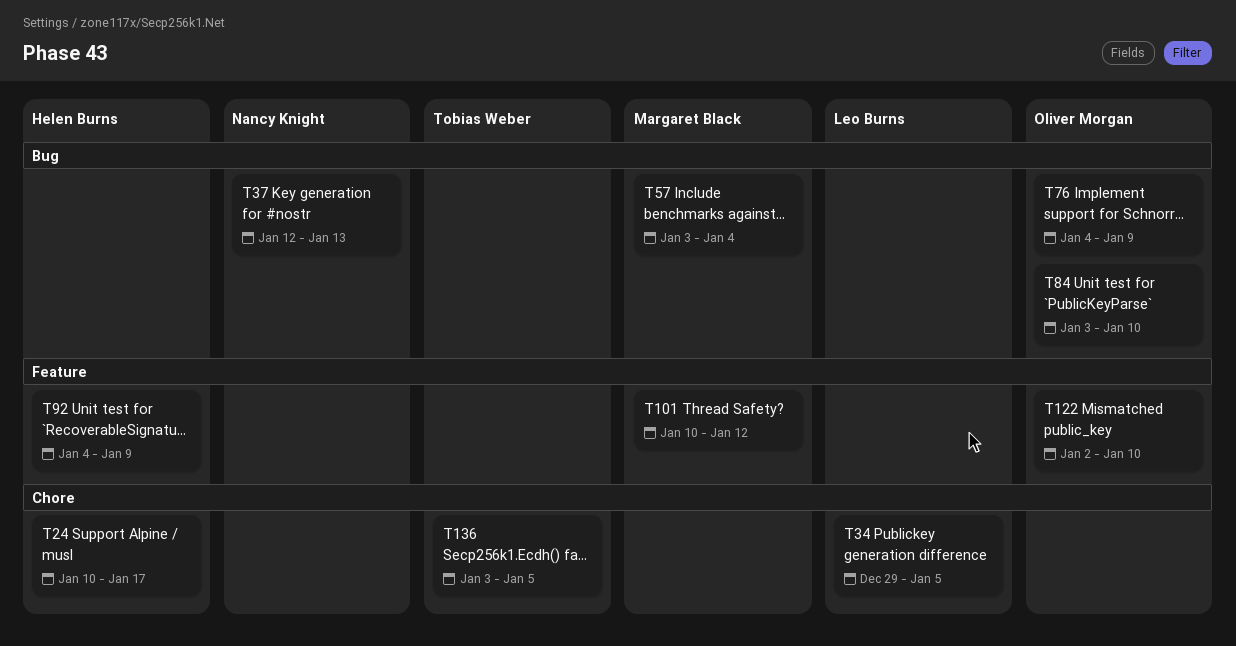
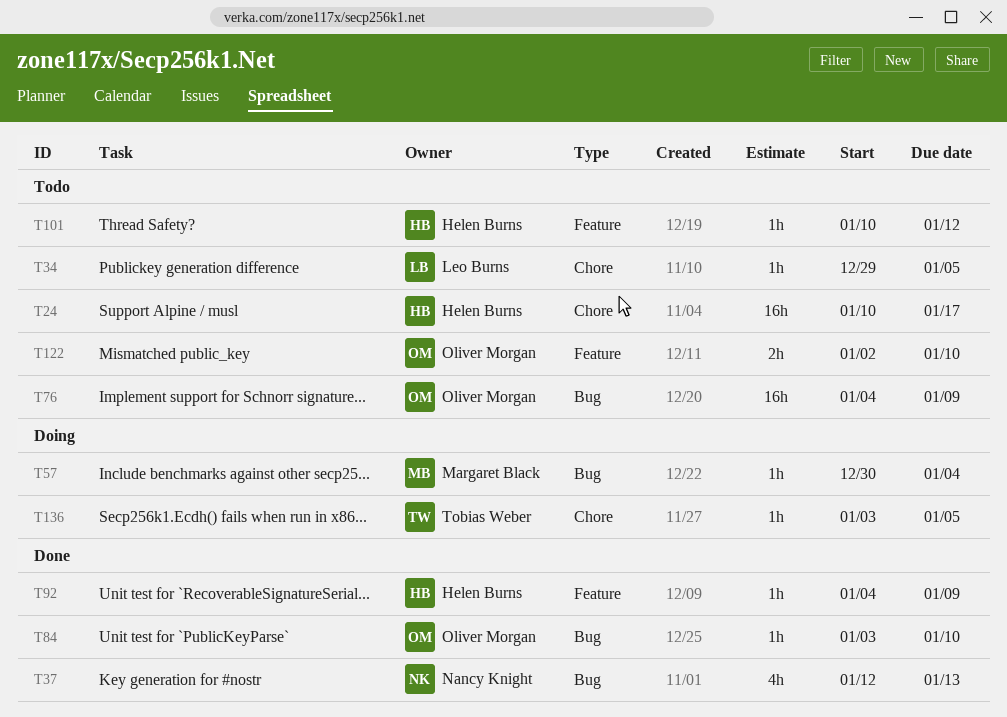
T57, start: Jan 3 -> Dec 30
T101, owner: Margaret Black -> Helen Burns

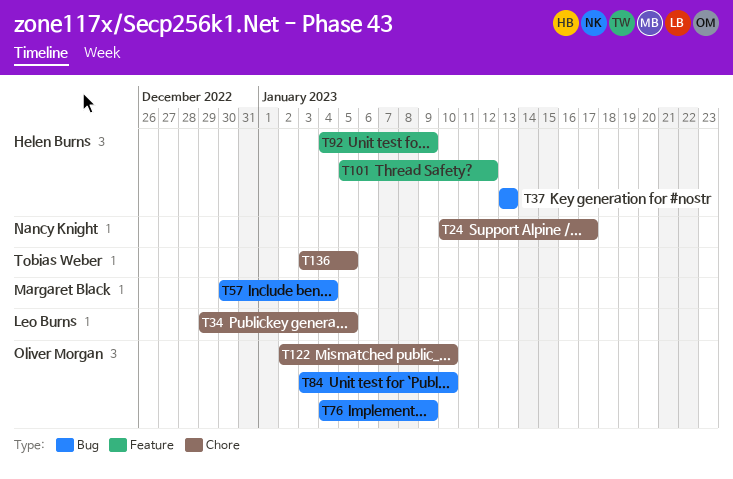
T24, owner: Helen Burns -> Nancy Knight
T37, owner: Nancy Knight -> Helen Burns
T37, start: Jan 12 -> Jan 13
T101, start: Jan 10 -> Jan 5
T122, label: Feature -> Chore

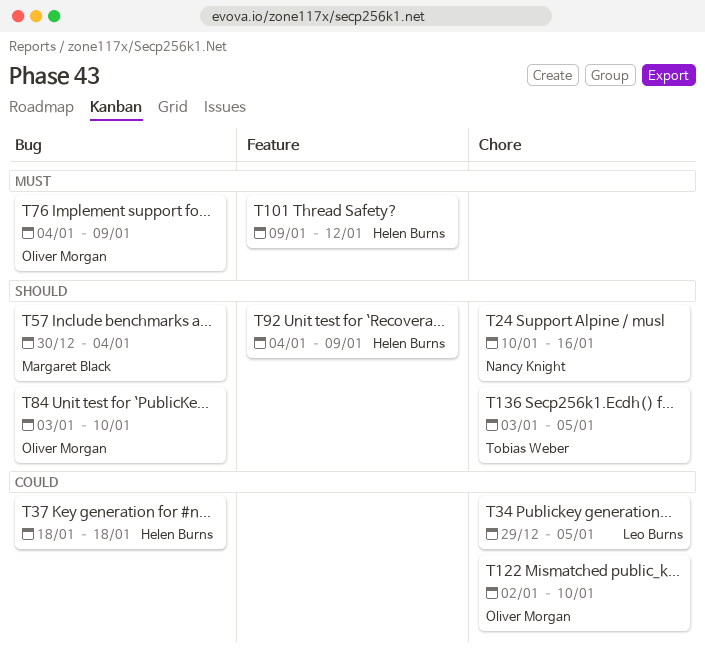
T24, due: Jan 17 -> Jan 16
T37, start: Jan 13 -> Jan 18
T37, due: Jan 13 -> Jan 18
T101, start: Jan 5 -> Jan 9

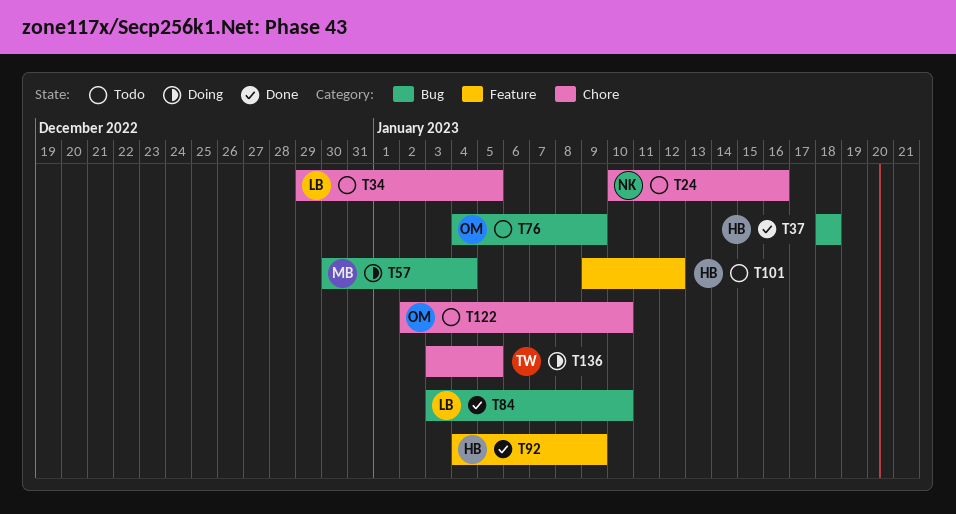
T84, owner: Oliver Morgan -> Leo Burns

